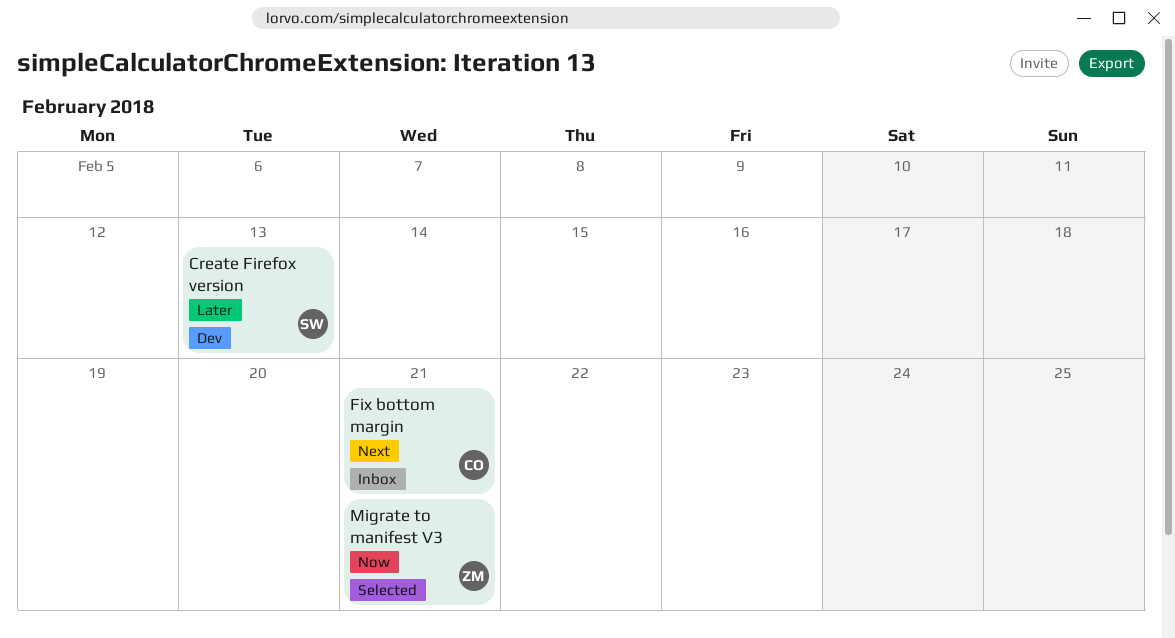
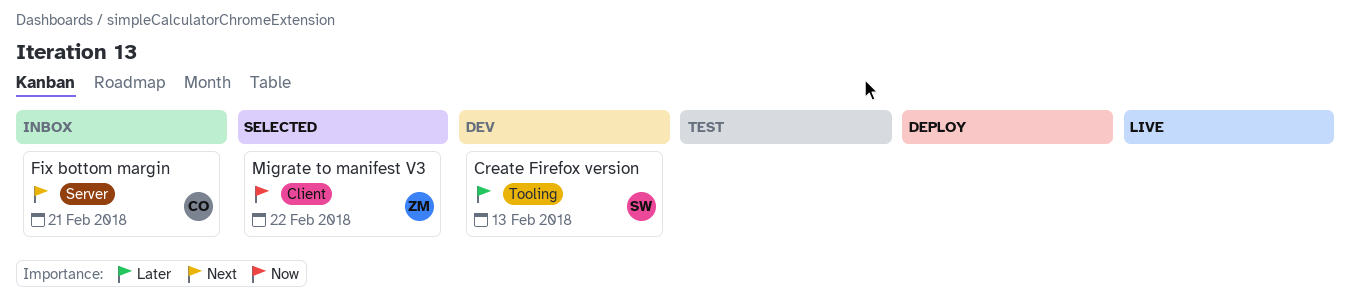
Migrate to manifest V3, due: Feb 21 -> Feb 22

